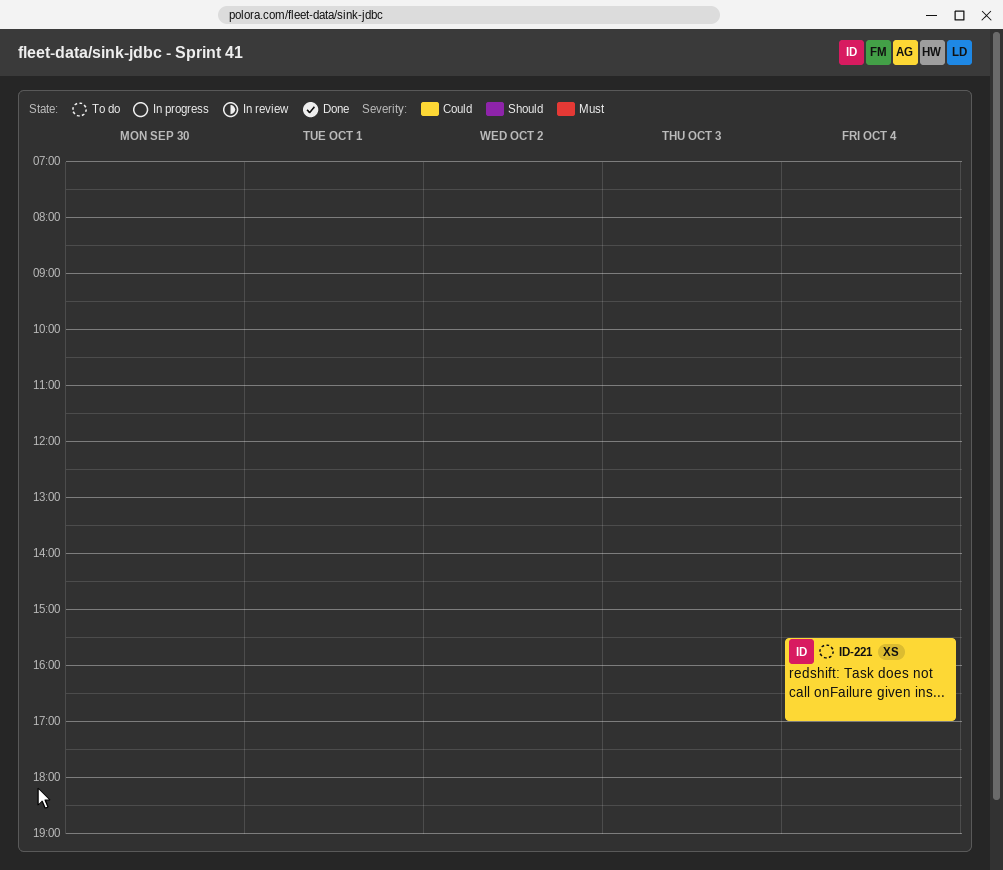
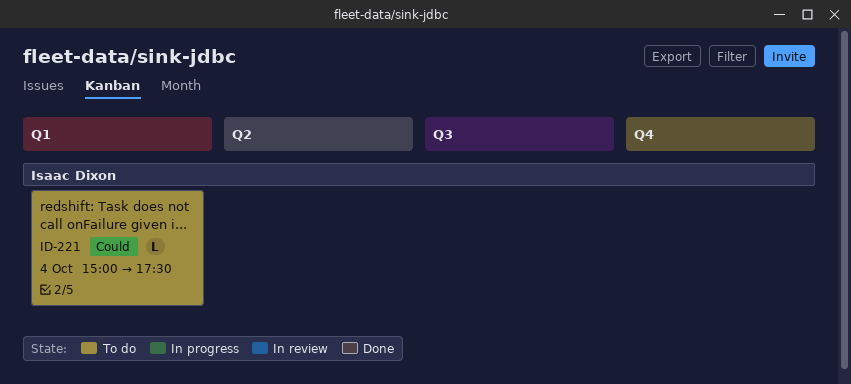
ID-221, estimate: XS -> L
ID-221, begins: 15:30 -> 15:00
ID-221, ends: 17:00 -> 17:30

